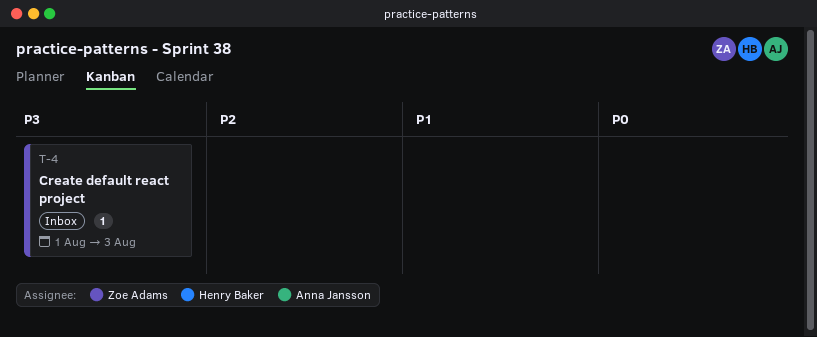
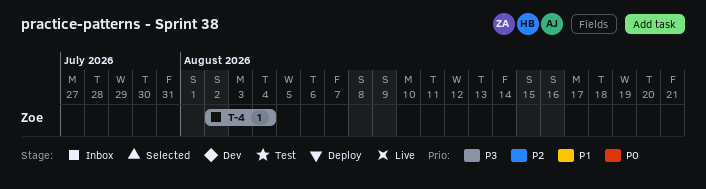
T-4, start: Aug 1 -> Aug 2
T-4, due: Aug 3 -> Aug 4

